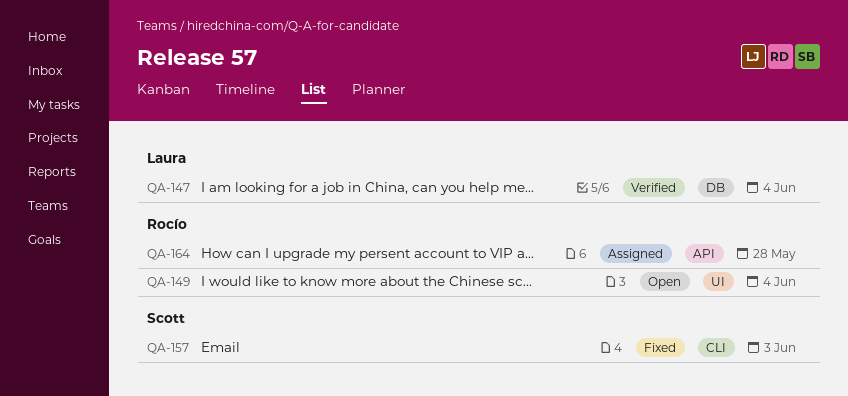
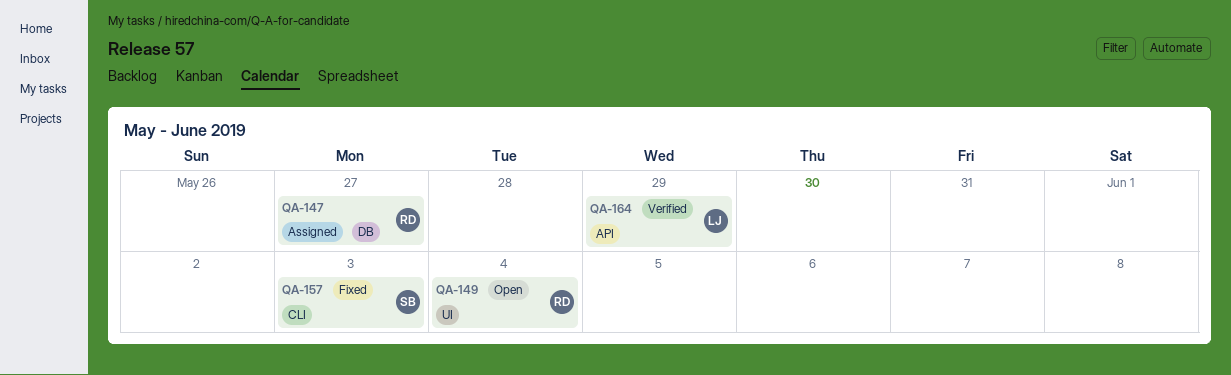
QA-147, status: Verified -> Assigned
QA-147, owner: Laura -> Rocío
QA-147, due: Jun 4 -> May 27
QA-164, status: Assigned -> Verified
QA-164, owner: Rocío -> Laura
QA-164, due: May 28 -> May 29

